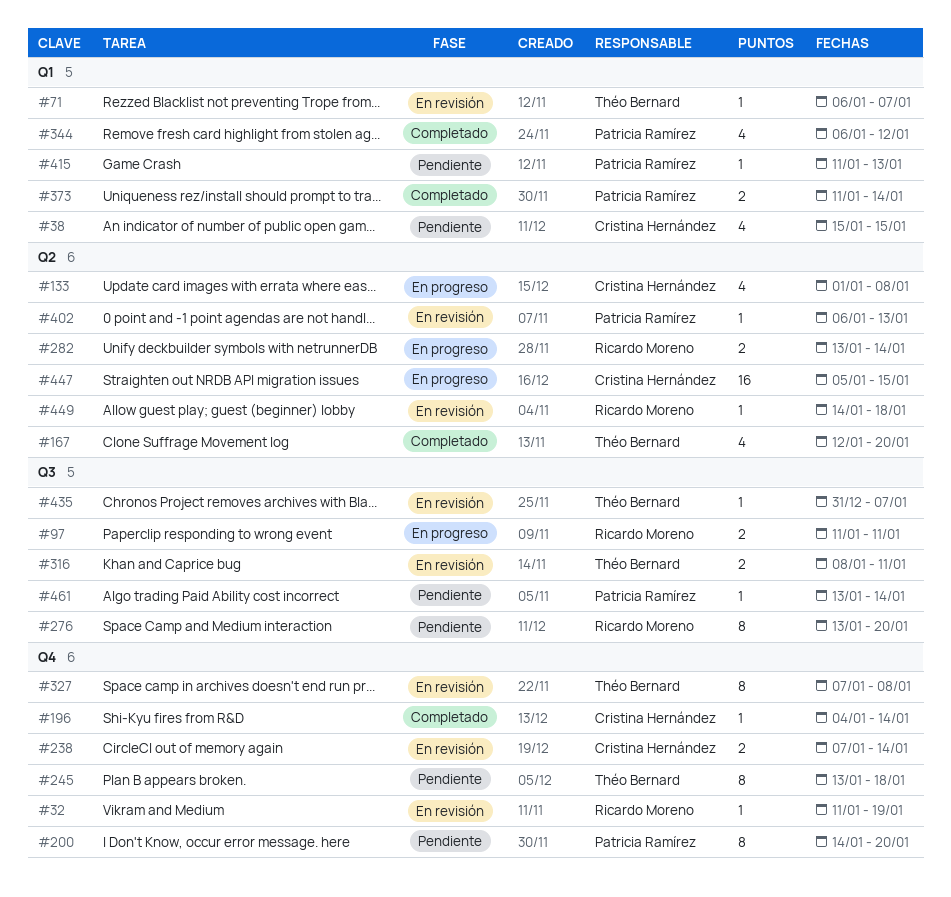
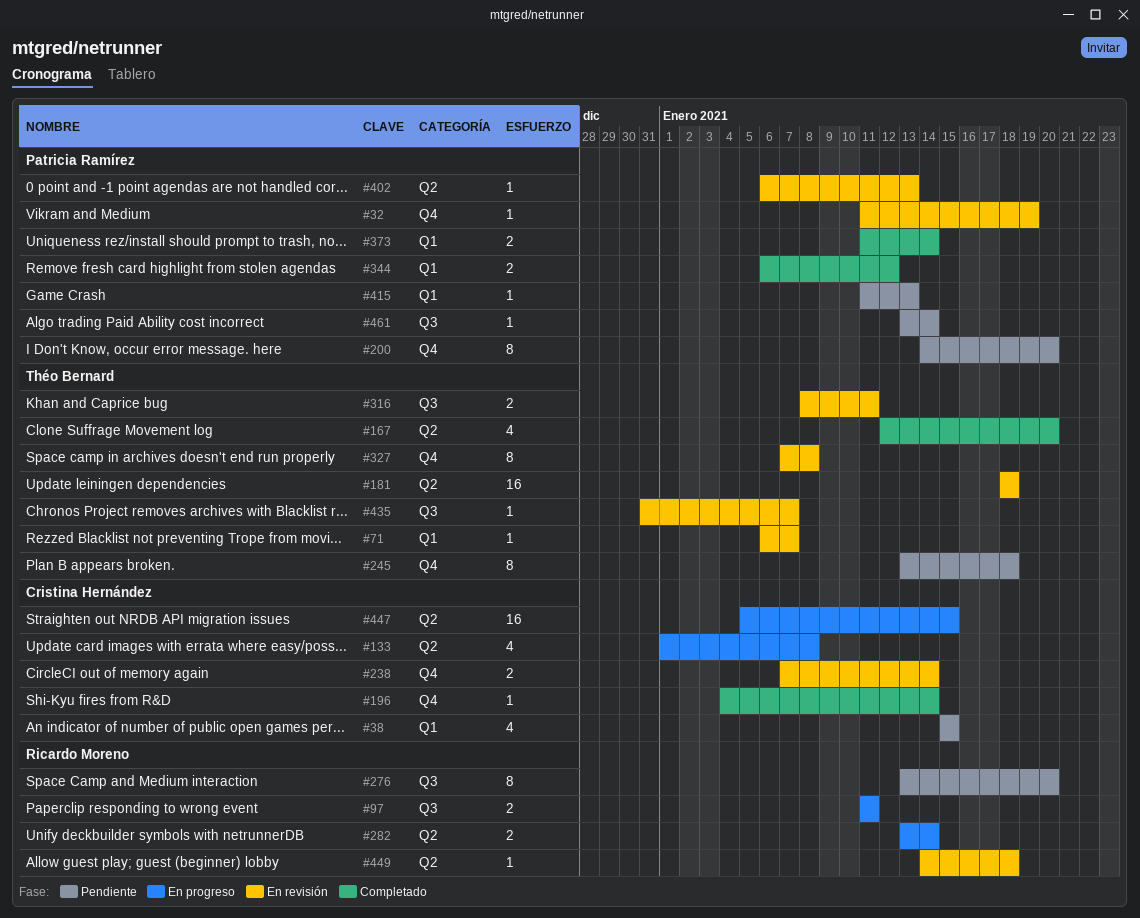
#32, owner: Ricardo Moreno -> Patricia Ramírez
#181: none -> present
#344, estimate: 4 -> 2

